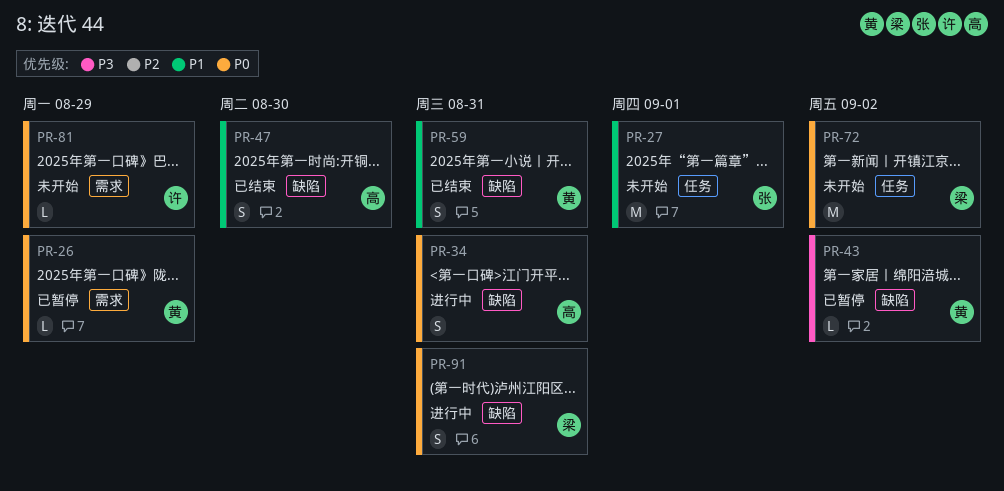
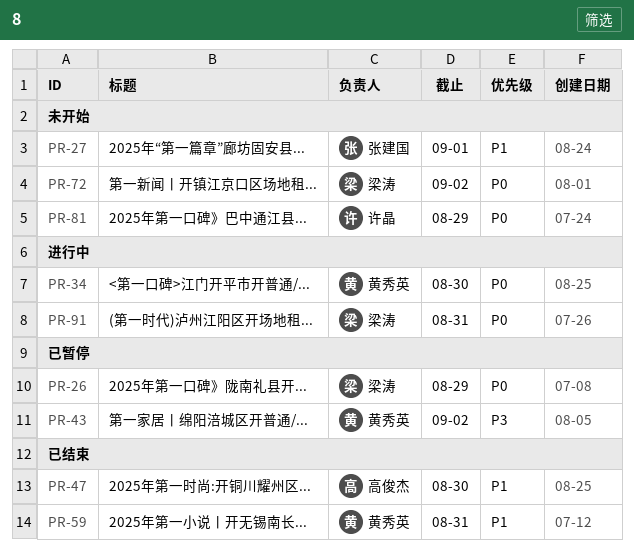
PR-26, owner: 黄秀英 -> 梁涛
PR-34, owner: 高俊杰 -> 黄秀英
PR-34, due: Aug 31 -> Aug 30

